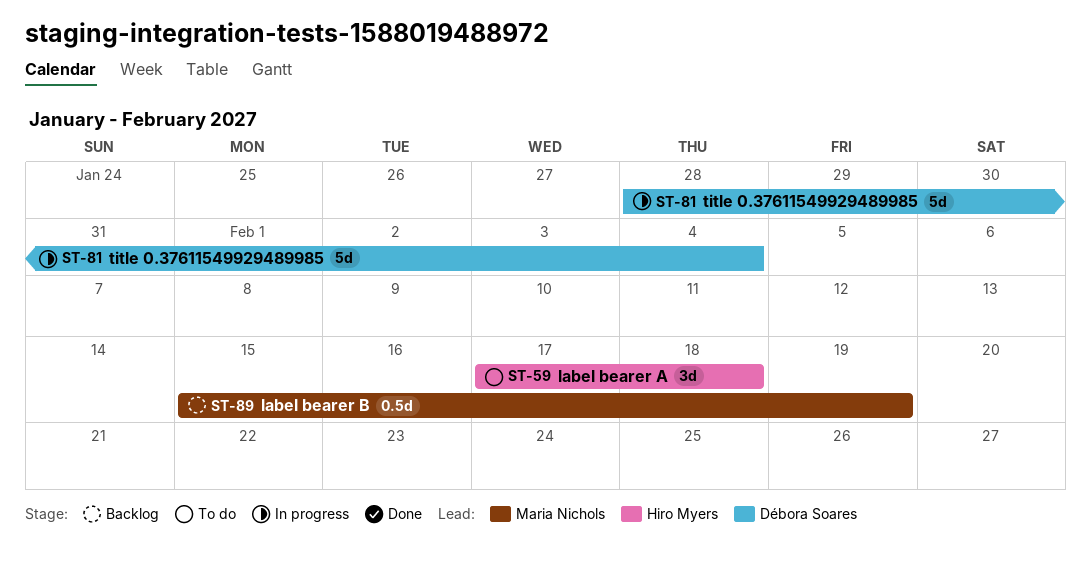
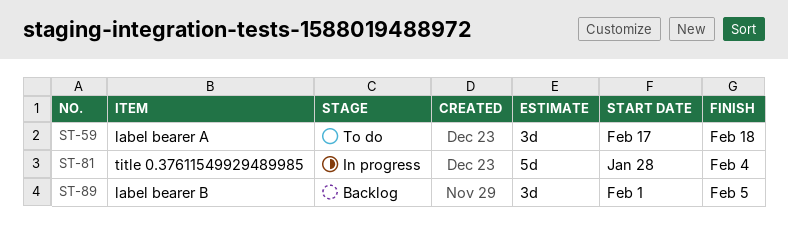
ST-89, estimate: 0.5d -> 3d
ST-89, start: Feb 15 -> Feb 1
ST-89, due: Feb 19 -> Feb 5

